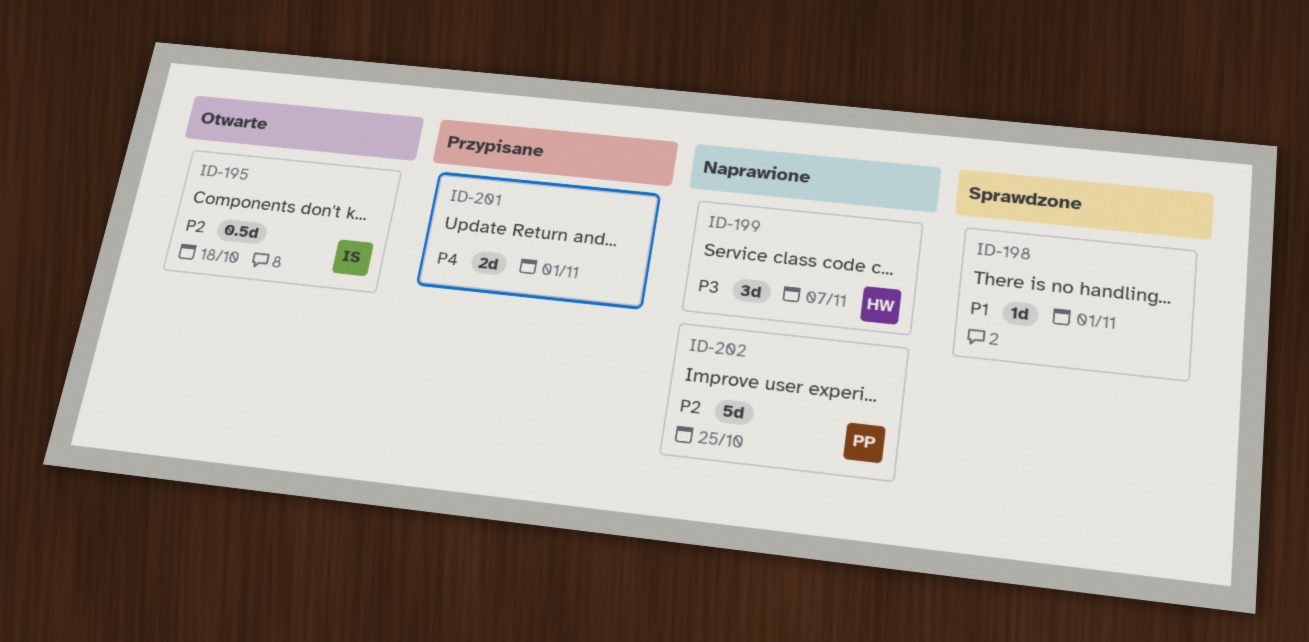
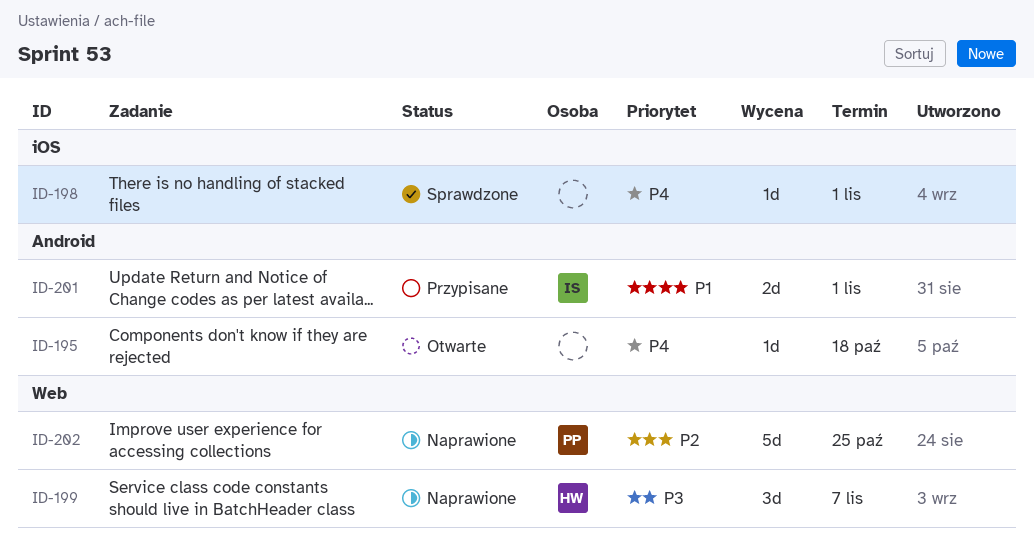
ID-195, owner: IS -> none
ID-195, priority: P2 -> P4
ID-195, estimate: 0.5d -> 1d
ID-198, priority: P1 -> P4
ID-201, owner: none -> IS
ID-201, priority: P4 -> P1

